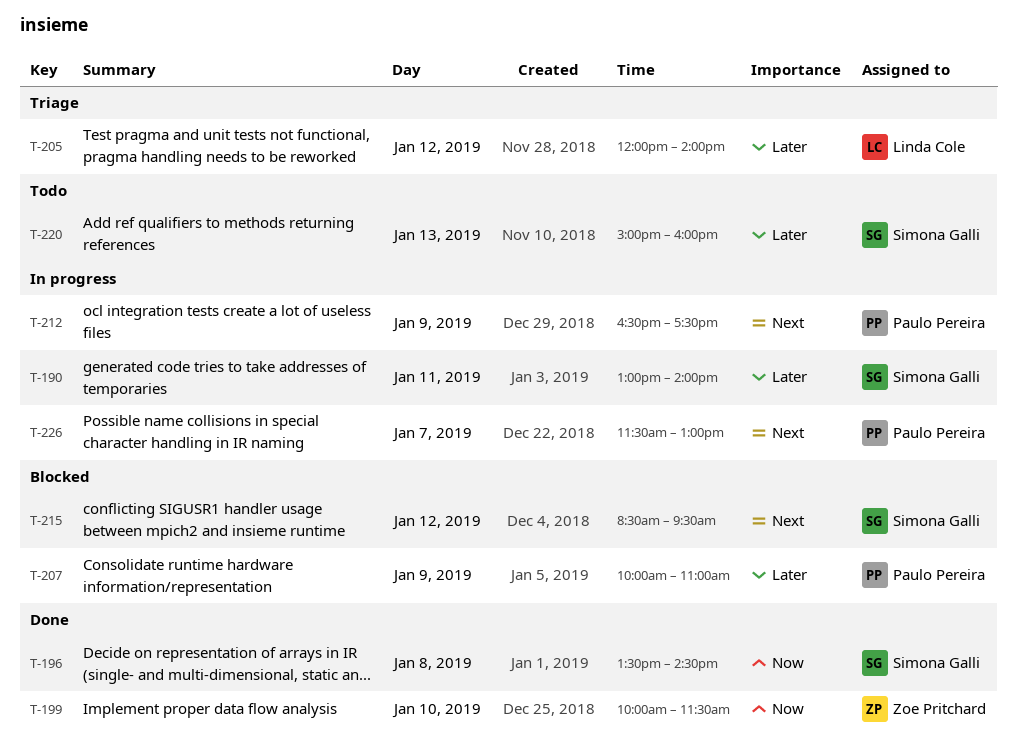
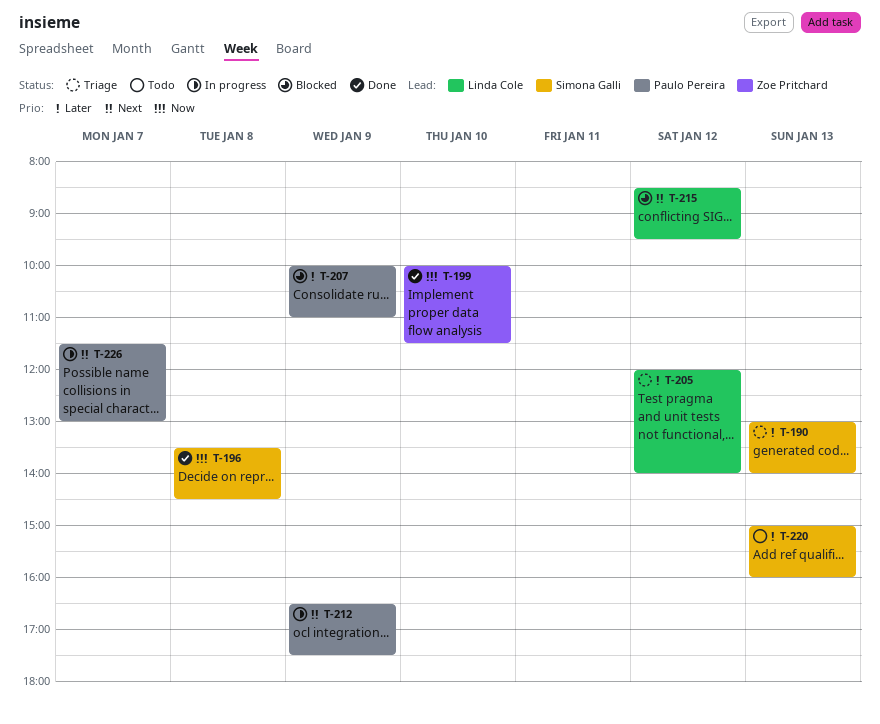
T-190, status: In progress -> Triage
T-190, day: Jan 11 -> Jan 13
T-215, owner: Simona Galli -> Linda Cole

